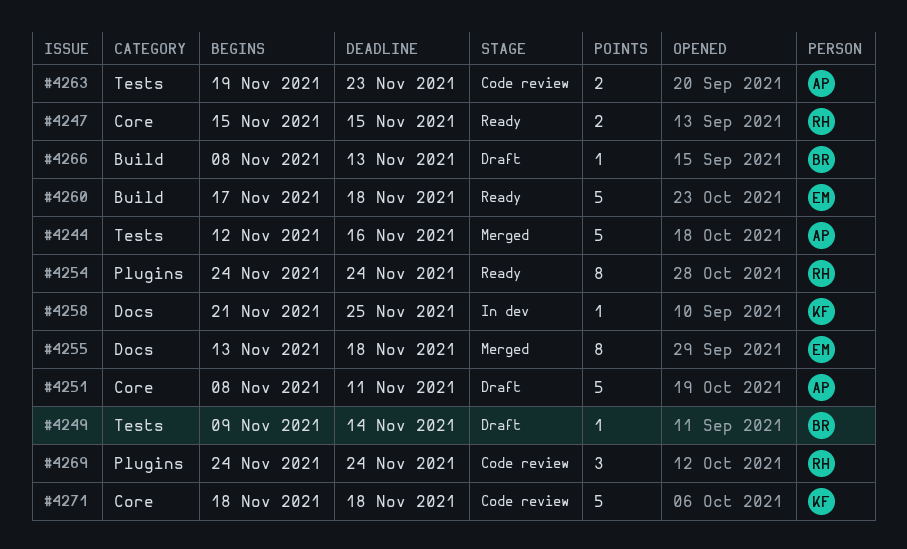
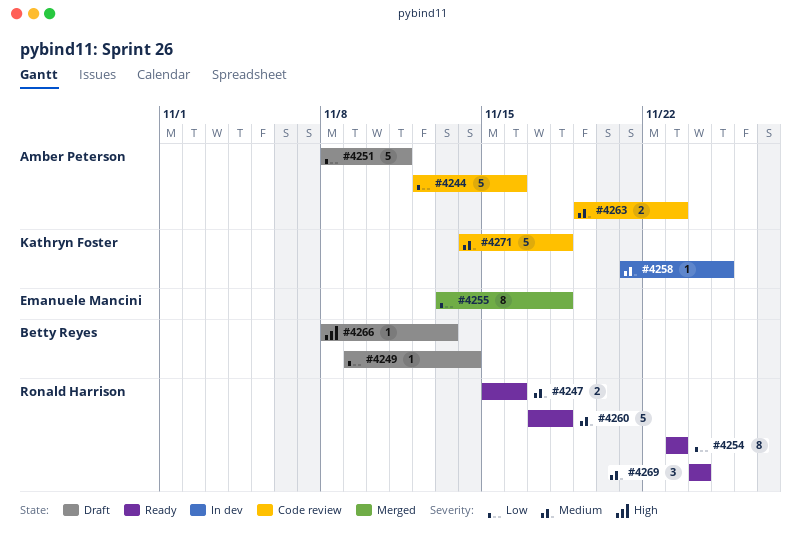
#4244, status: Merged -> Code review
#4247, due: Nov 15 -> Nov 16
#4254, start: Nov 24 -> Nov 23
#4254, due: Nov 24 -> Nov 23
#4260, owner: Emanuele Mancini -> Ronald Harrison
#4269, status: Code review -> Ready
#4271, start: Nov 18 -> Nov 14

